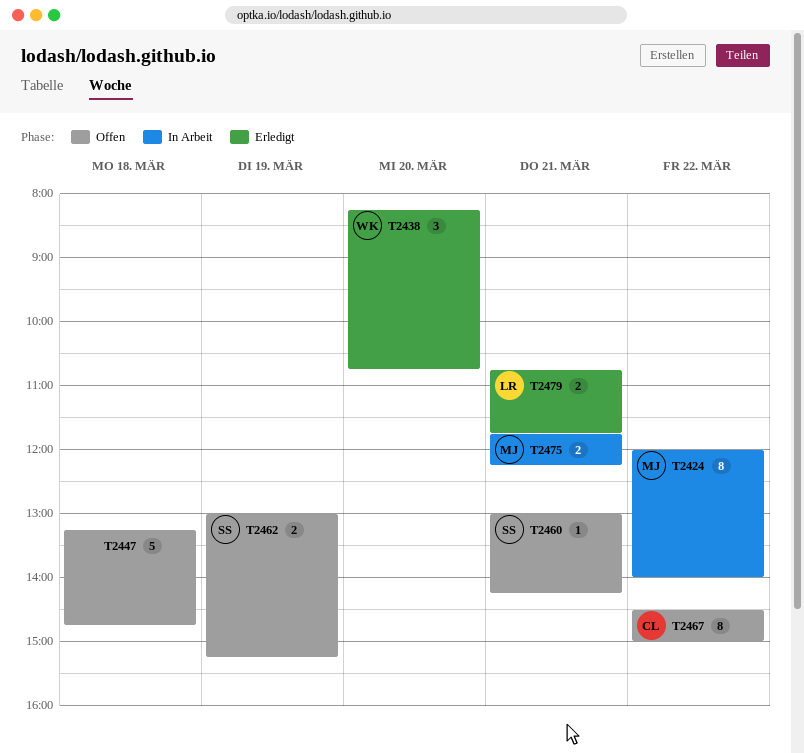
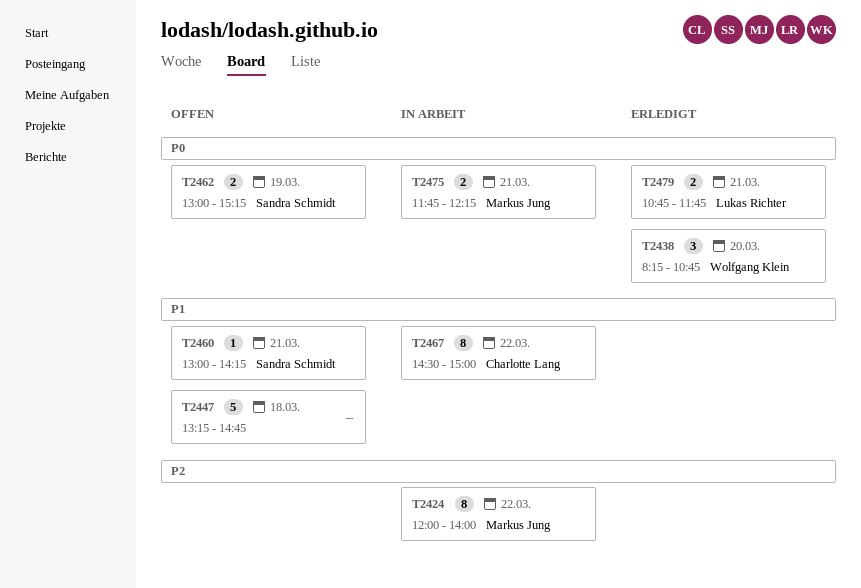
T2467, status: Offen -> In Arbeit

